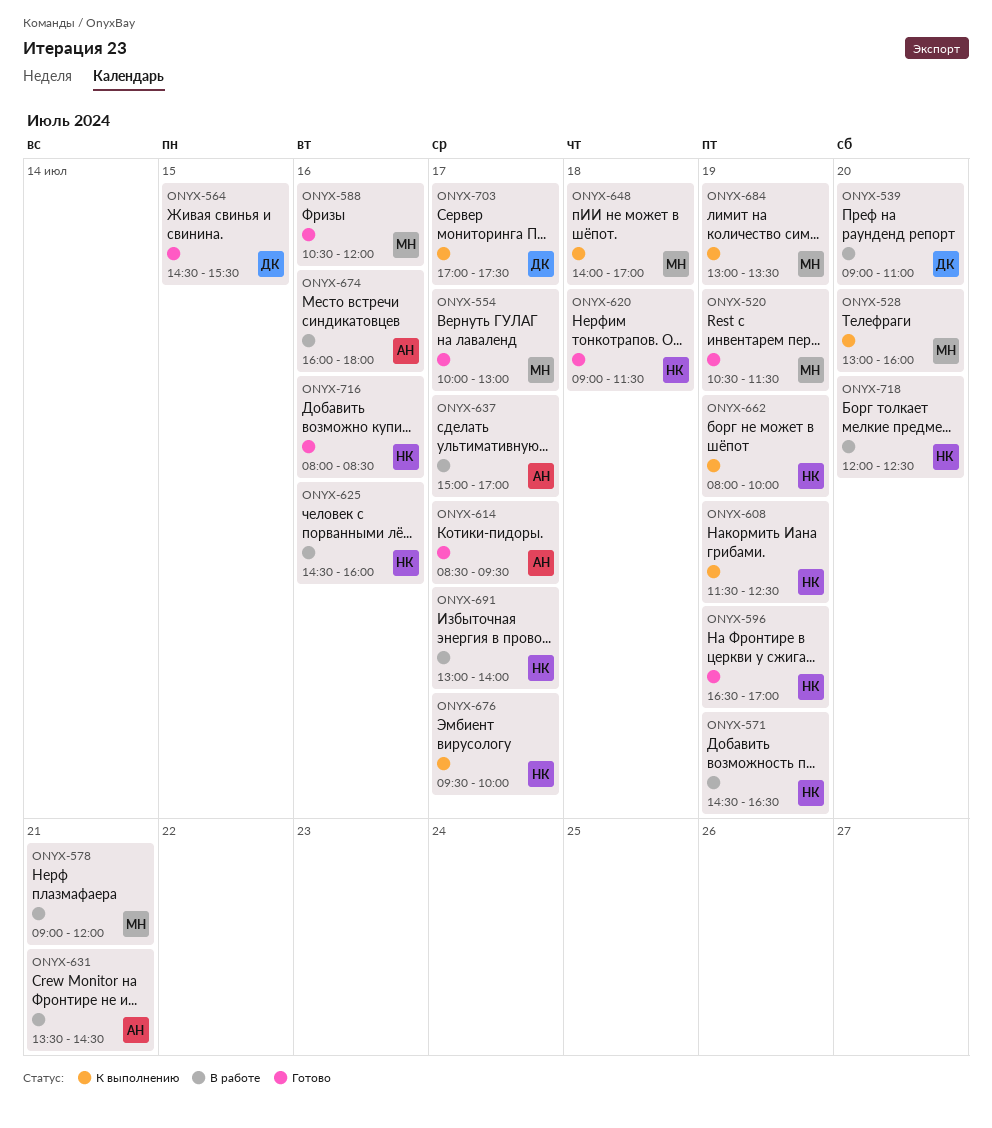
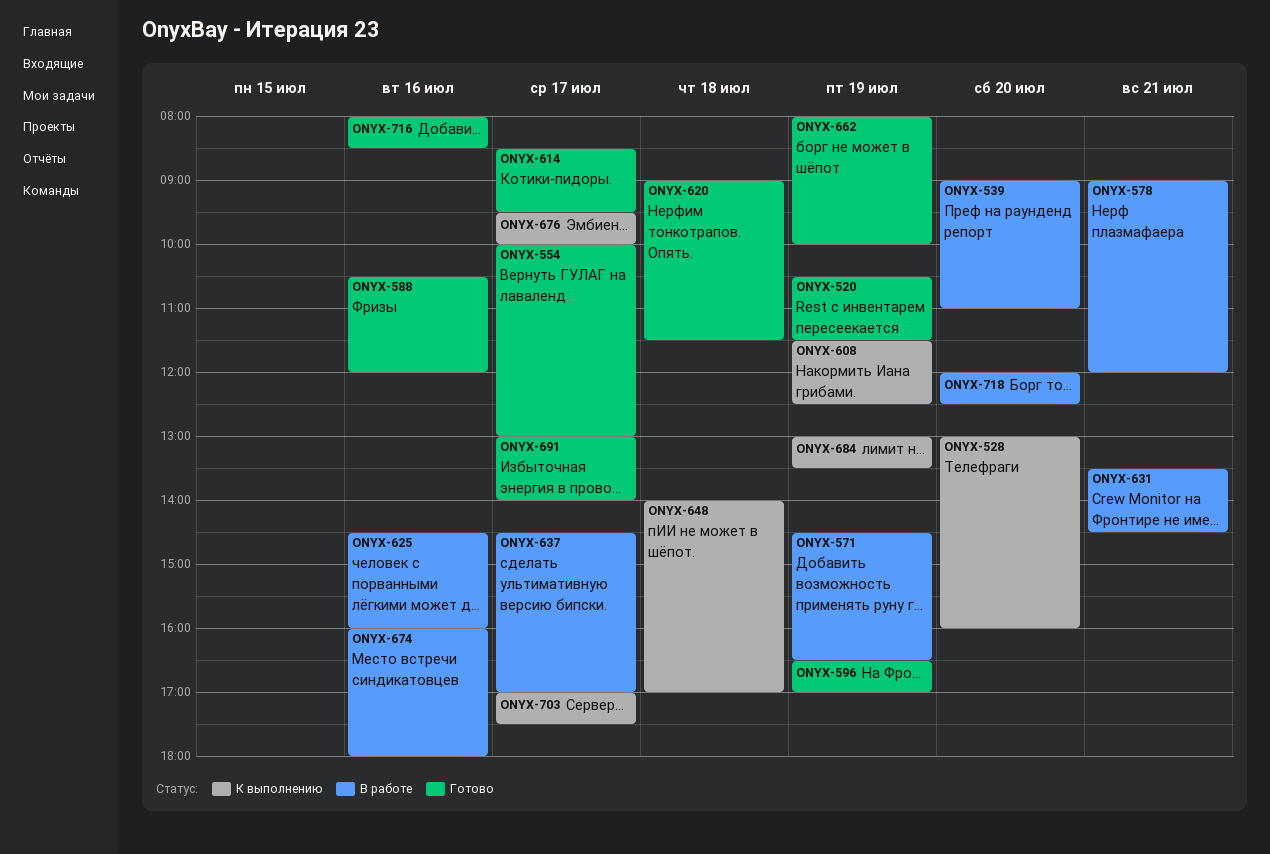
ONYX-564: present -> none
ONYX-637, begins: 15:00 -> 14:30
ONYX-662, status: К выполнению -> Готово
ONYX-691, status: В работе -> Готово

